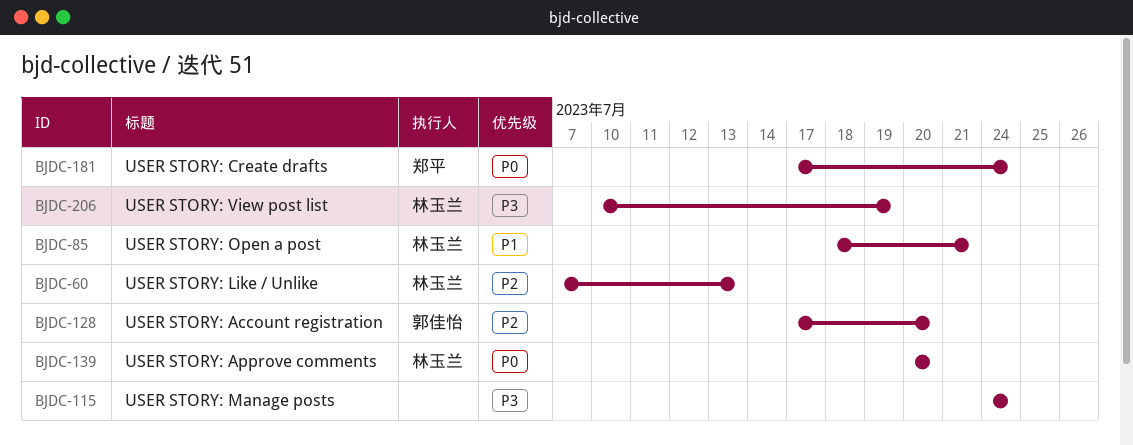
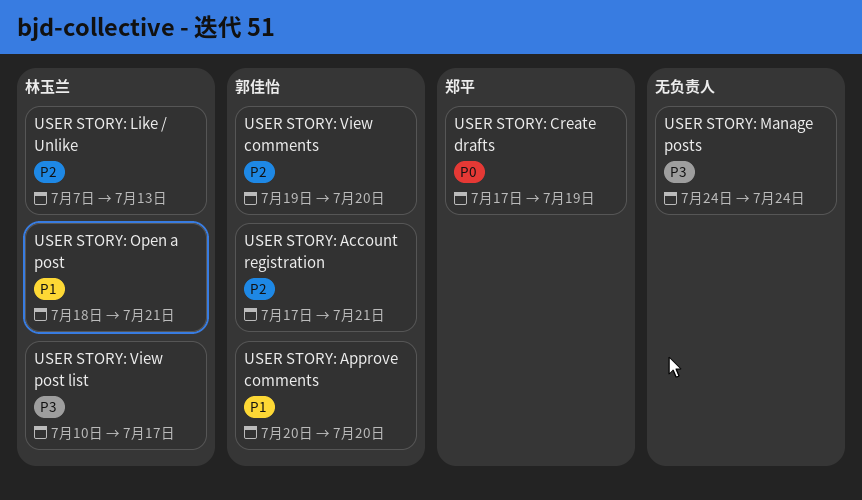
USER STORY: Account registration, due: Jul 20 -> Jul 21
USER STORY: Approve comments, owner: 林玉兰 -> 郭佳怡
USER STORY: Approve comments, priority: P0 -> P1
USER STORY: Create drafts, due: Jul 24 -> Jul 19
USER STORY: View comments: none -> present
USER STORY: View post list, due: Jul 19 -> Jul 17

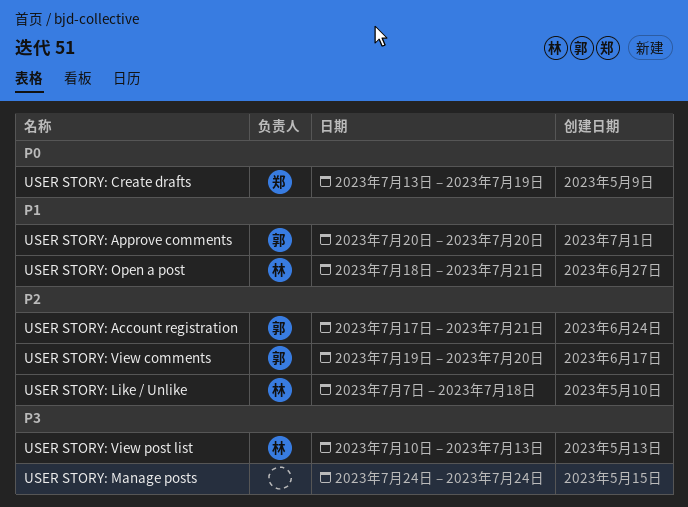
USER STORY: Create drafts, start: Jul 17 -> Jul 13
USER STORY: Like / Unlike, due: Jul 13 -> Jul 18
USER STORY: View post list, due: Jul 17 -> Jul 13

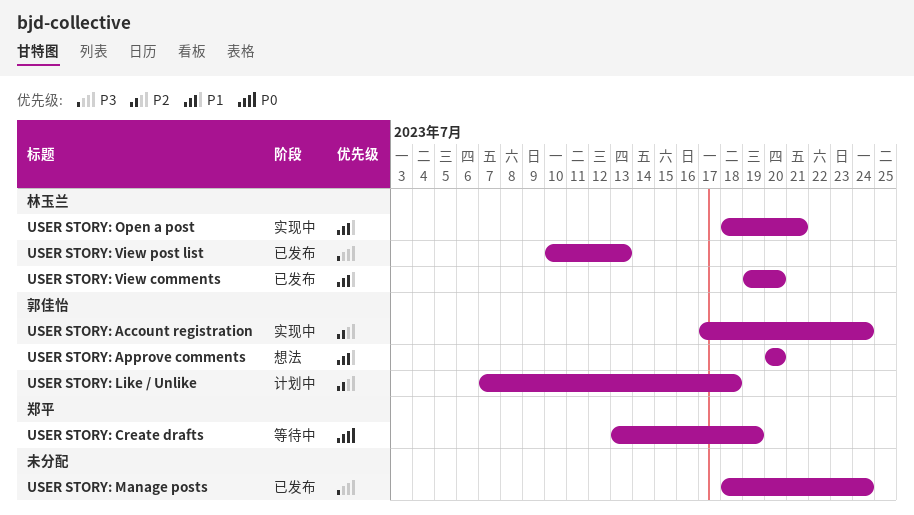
USER STORY: Account registration, due: Jul 21 -> Jul 24
USER STORY: Like / Unlike, owner: 林玉兰 -> 郭佳怡
USER STORY: Manage posts, start: Jul 24 -> Jul 18
USER STORY: View comments, owner: 郭佳怡 -> 林玉兰
USER STORY: View comments, priority: P2 -> P1

